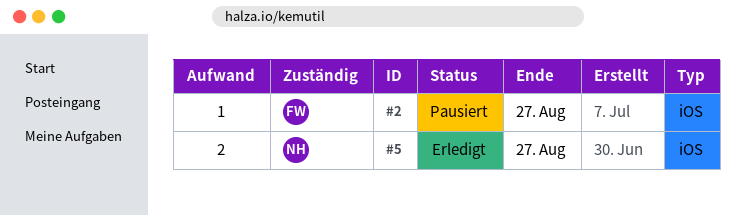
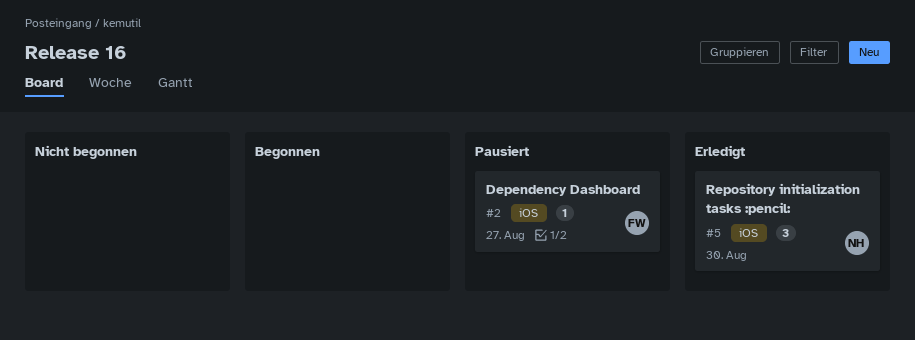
#5, estimate: 2 -> 3
#5, due: Aug 27 -> Aug 30

